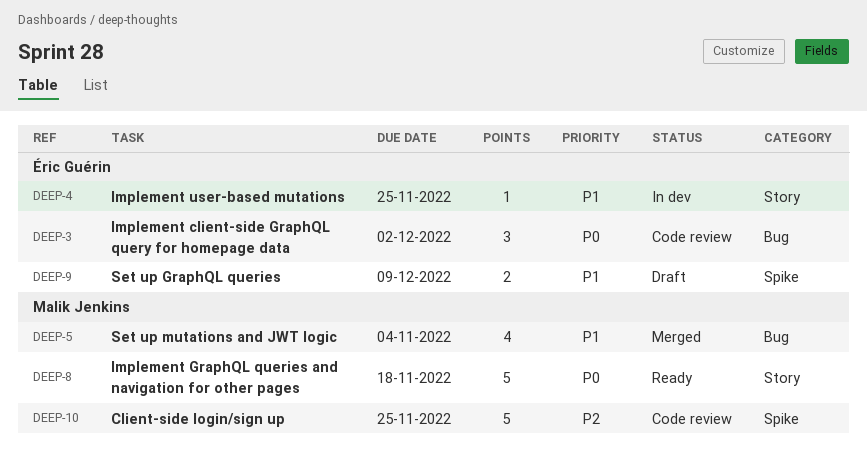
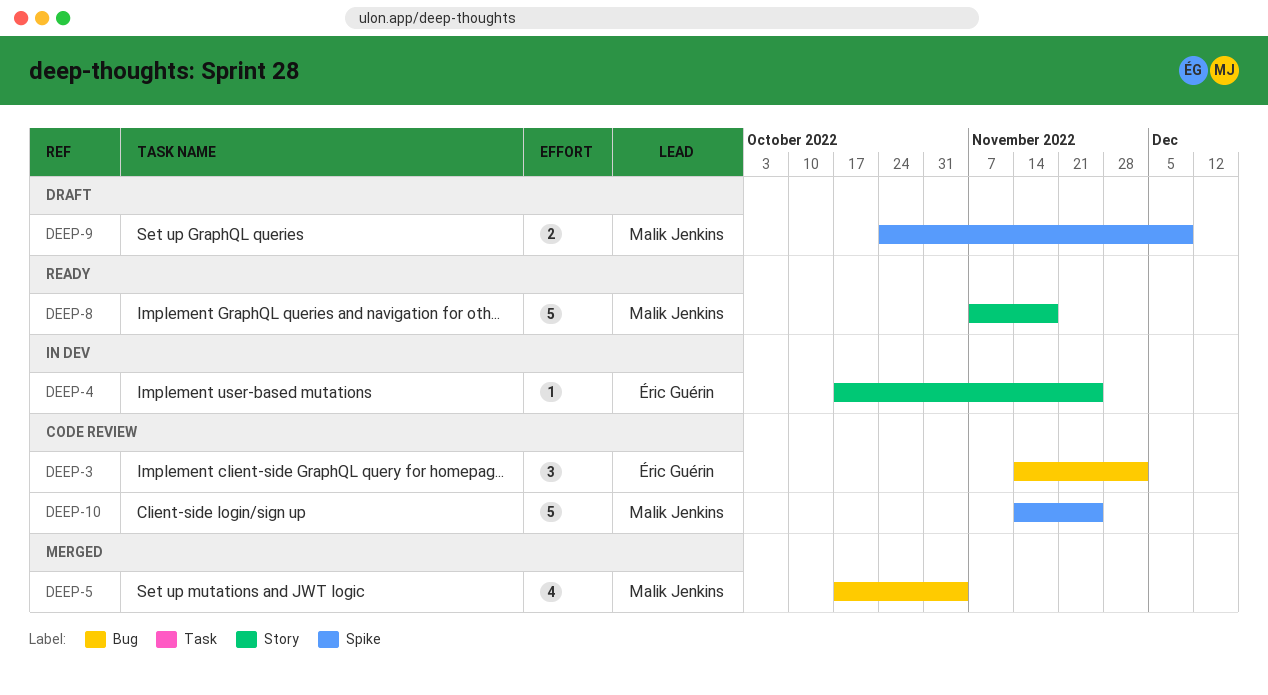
DEEP-9, owner: Éric Guérin -> Malik Jenkins

